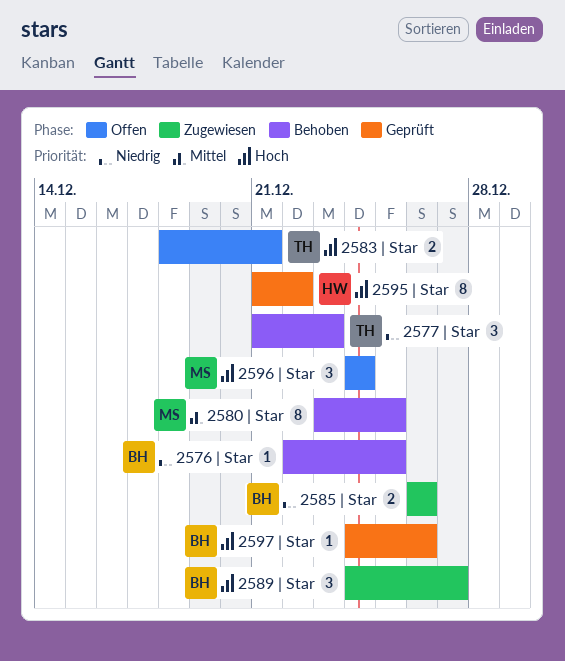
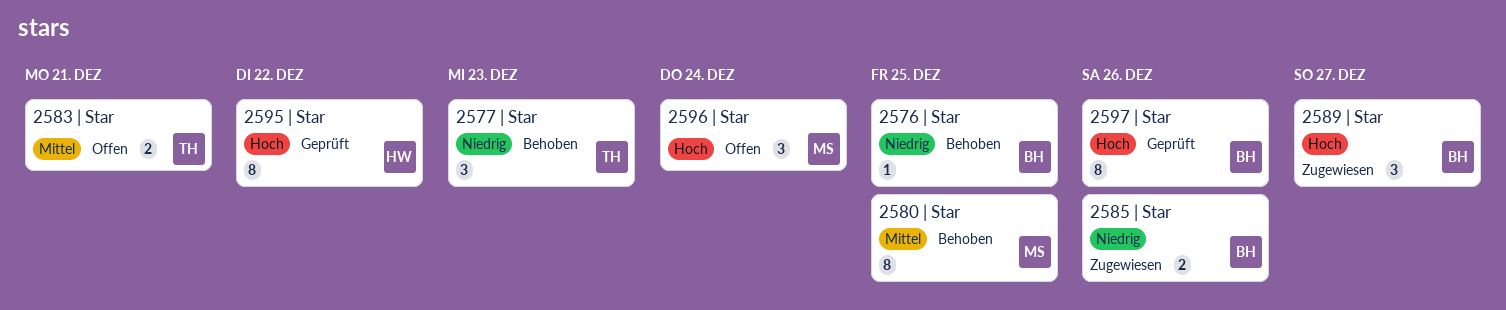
2583 | Star, priority: Hoch -> Mittel
2597 | Star, estimate: 1 -> 8

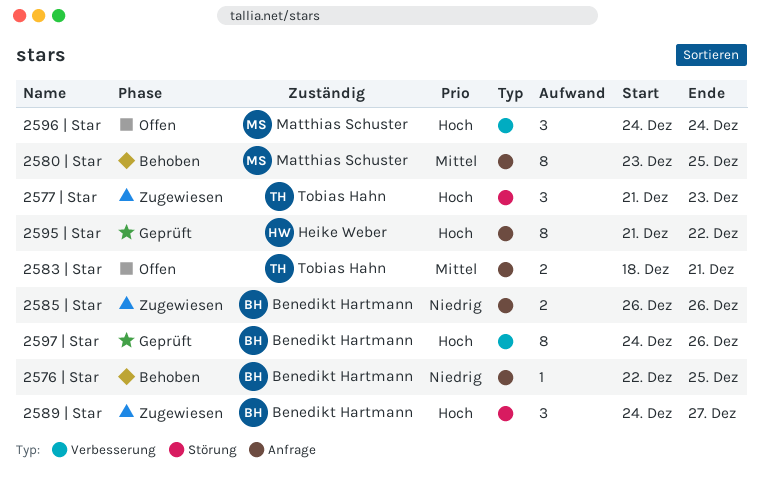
2577 | Star, status: Behoben -> Zugewiesen
2577 | Star, priority: Niedrig -> Hoch

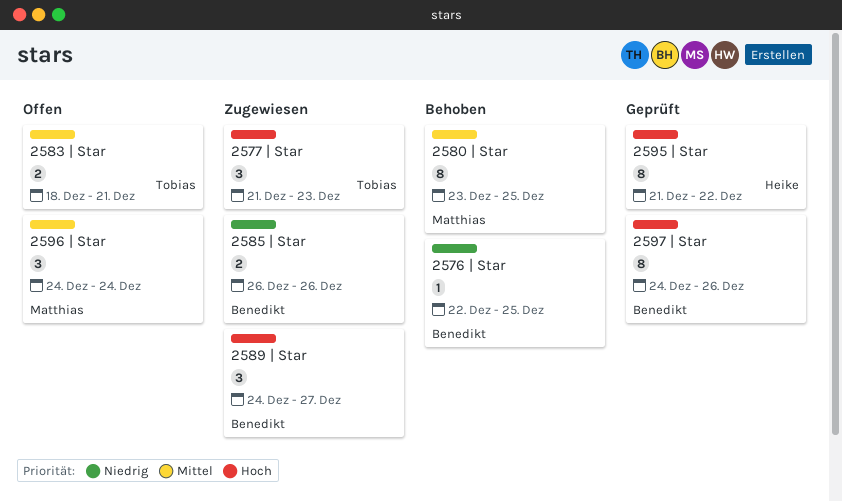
2596 | Star, priority: Hoch -> Mittel

